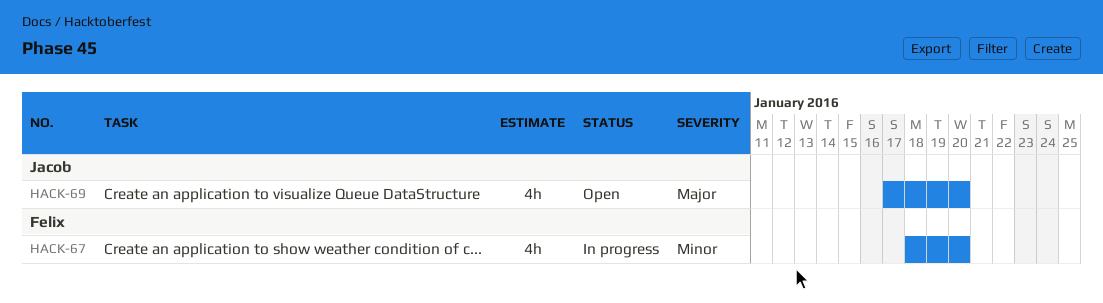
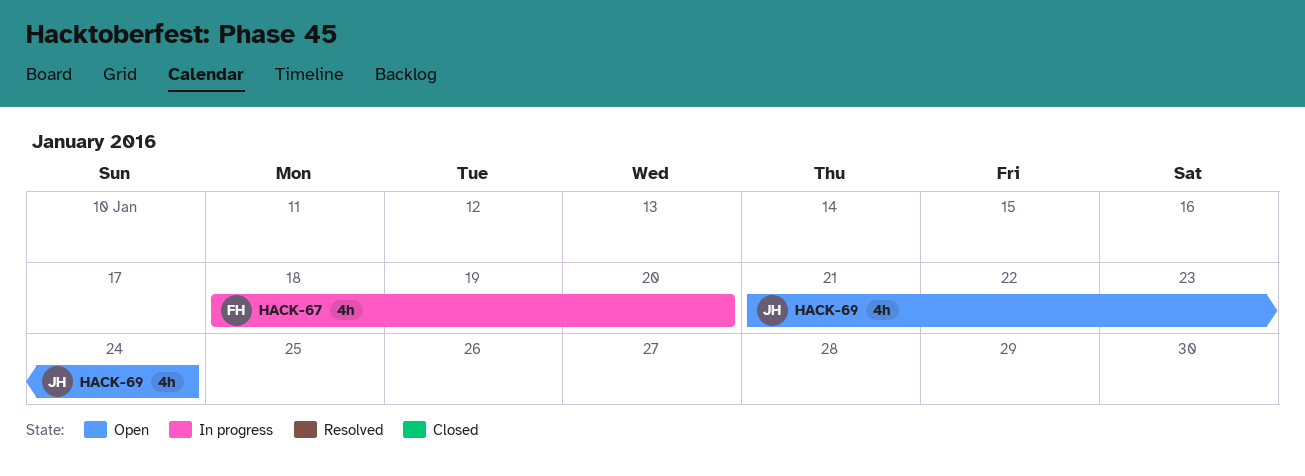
HACK-69, start: Jan 17 -> Jan 21
HACK-69, due: Jan 20 -> Jan 24

